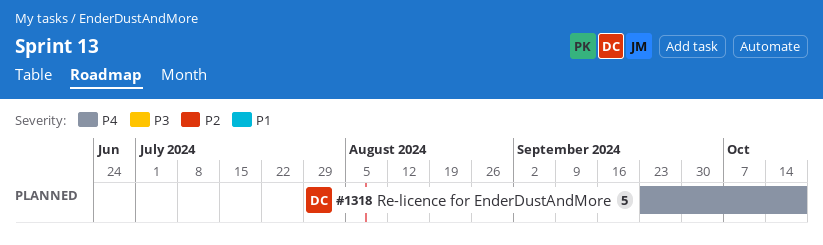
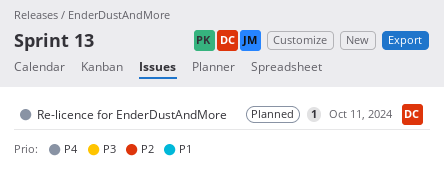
Re-licence for EnderDustAndMore, estimate: 5 -> 1
Re-licence for EnderDustAndMore, due: Oct 18 -> Oct 11

